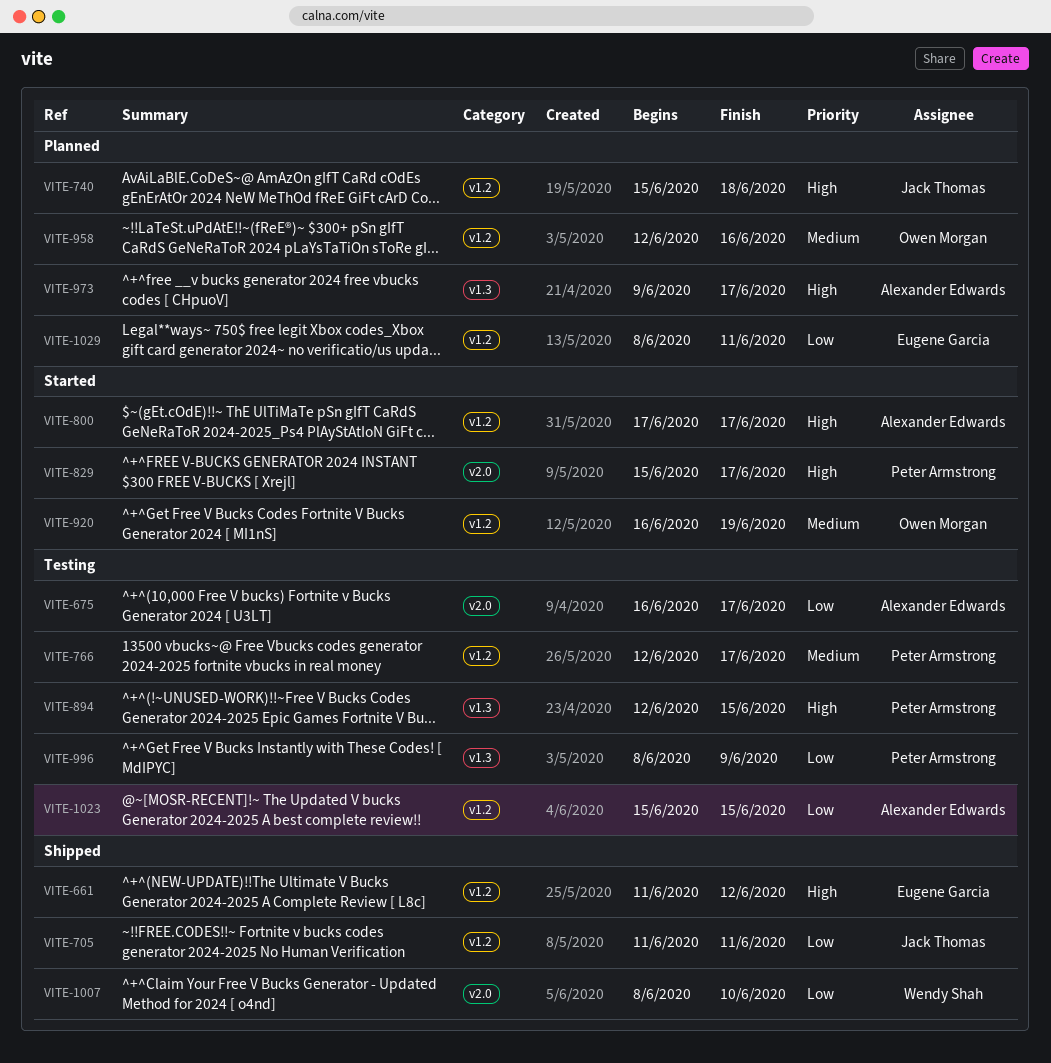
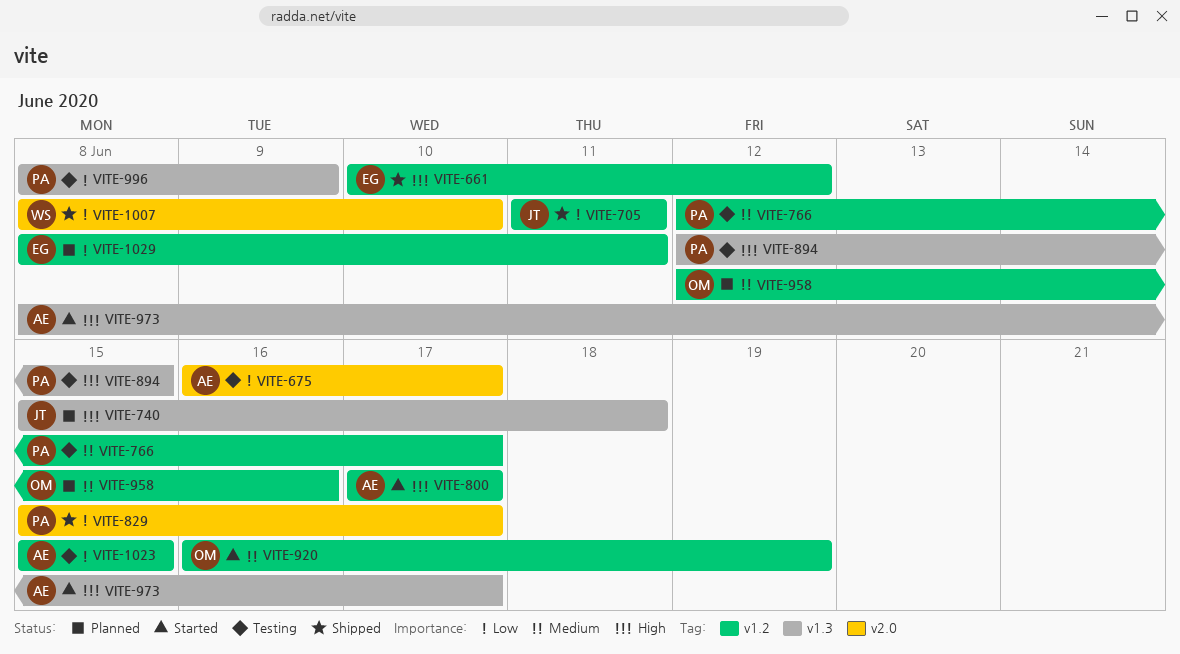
VITE-661, start: Jun 11 -> Jun 10
VITE-740, label: v1.2 -> v1.3
VITE-829, status: Started -> Shipped
VITE-829, priority: High -> Low
VITE-973, status: Planned -> Started
VITE-973, start: Jun 9 -> Jun 8

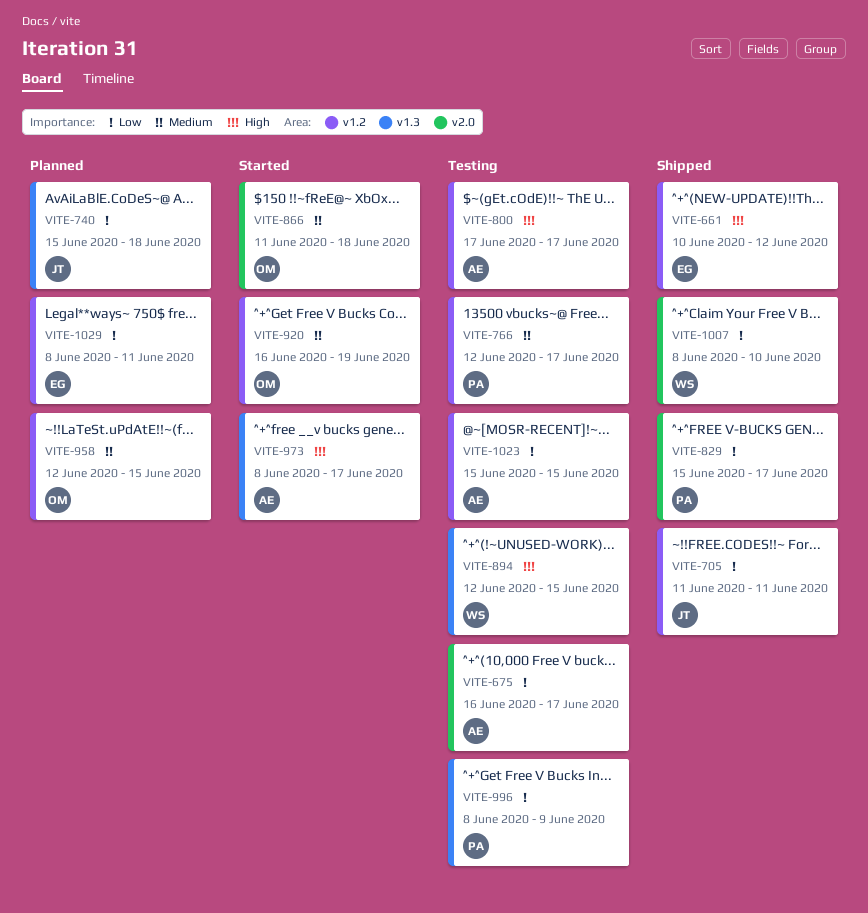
VITE-740, priority: High -> Low
VITE-800, status: Started -> Testing
VITE-866: none -> present
VITE-894, owner: PA -> WS
VITE-958, due: Jun 16 -> Jun 15

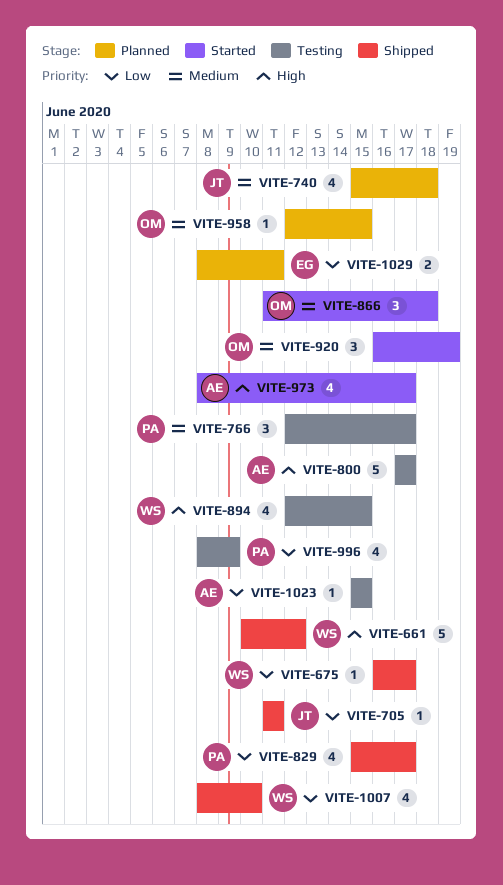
VITE-661, owner: EG -> WS
VITE-675, status: Testing -> Shipped
VITE-675, owner: AE -> WS
VITE-740, priority: Low -> Medium

